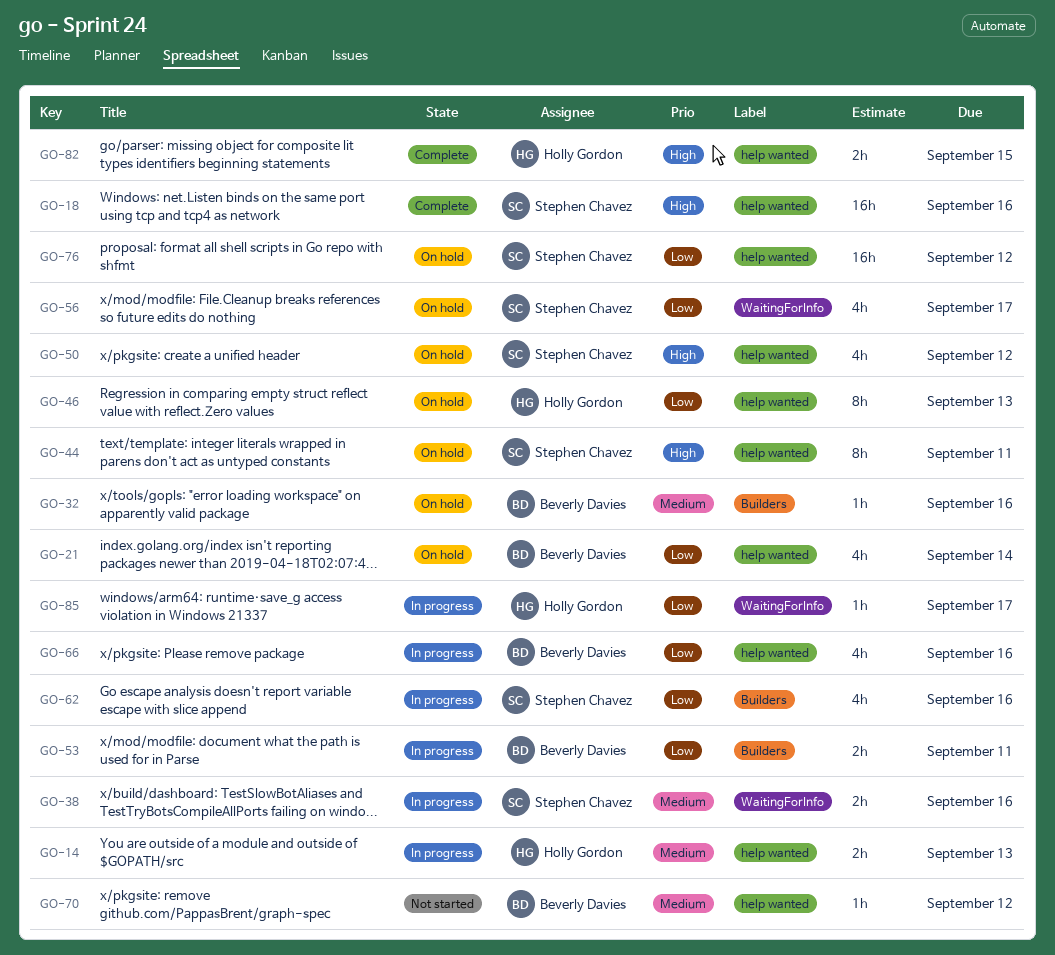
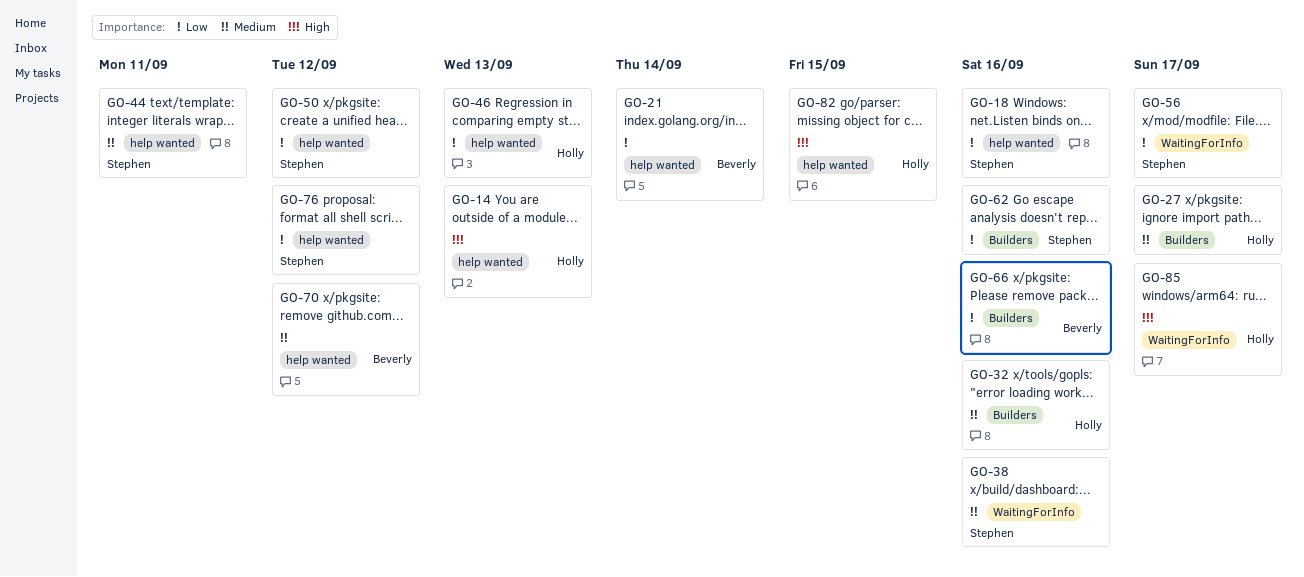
GO-14, priority: Medium -> High
GO-18, priority: High -> Low
GO-27: none -> present
GO-32, owner: Beverly Davies -> Holly Gordon
GO-44, priority: High -> Medium
GO-50, priority: High -> Low
GO-53: present -> none
GO-66, label: help wanted -> Builders
GO-85, priority: Low -> High

